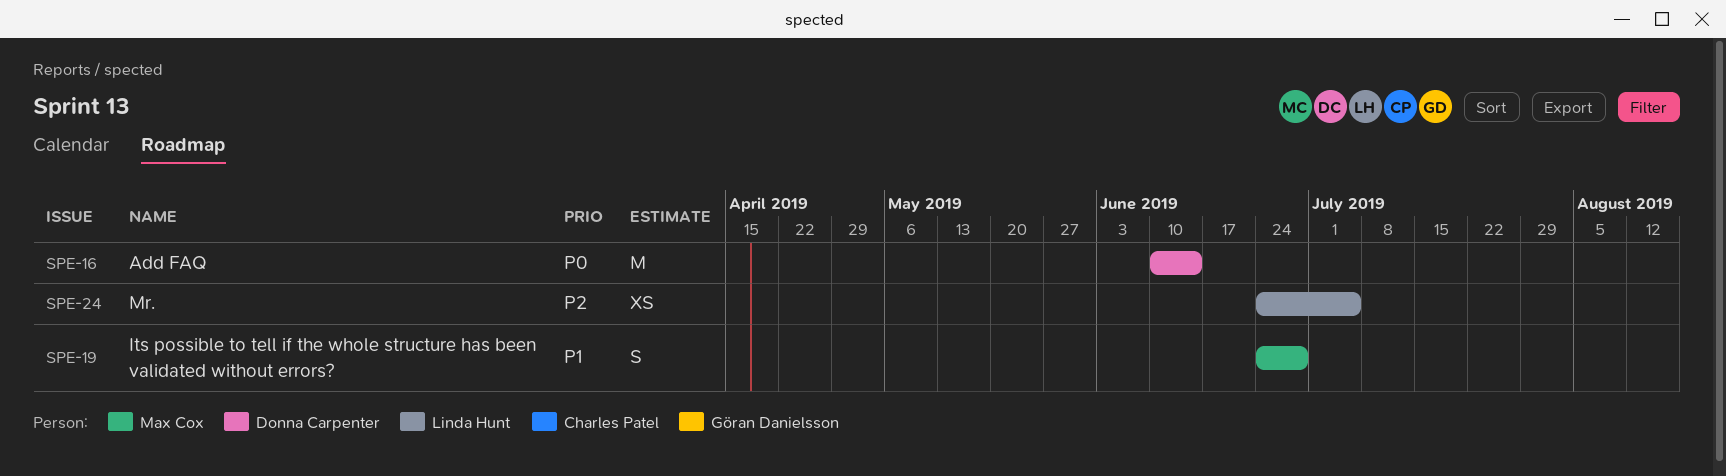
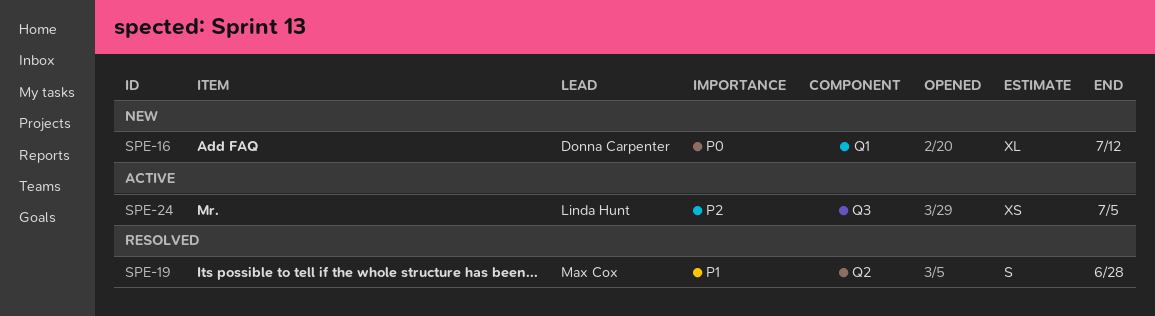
SPE-16, estimate: M -> XL
SPE-16, due: Jun 14 -> Jul 12

